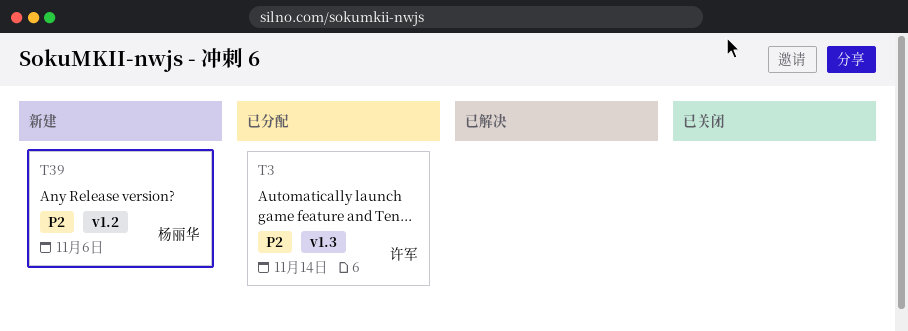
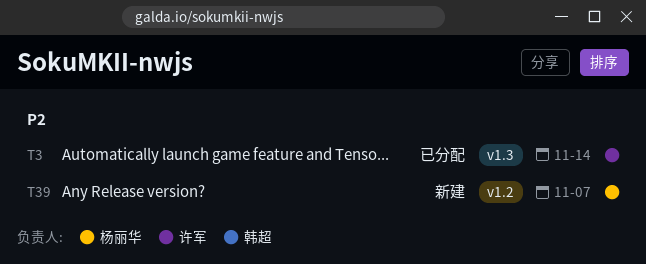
T39, due: Nov 6 -> Nov 7

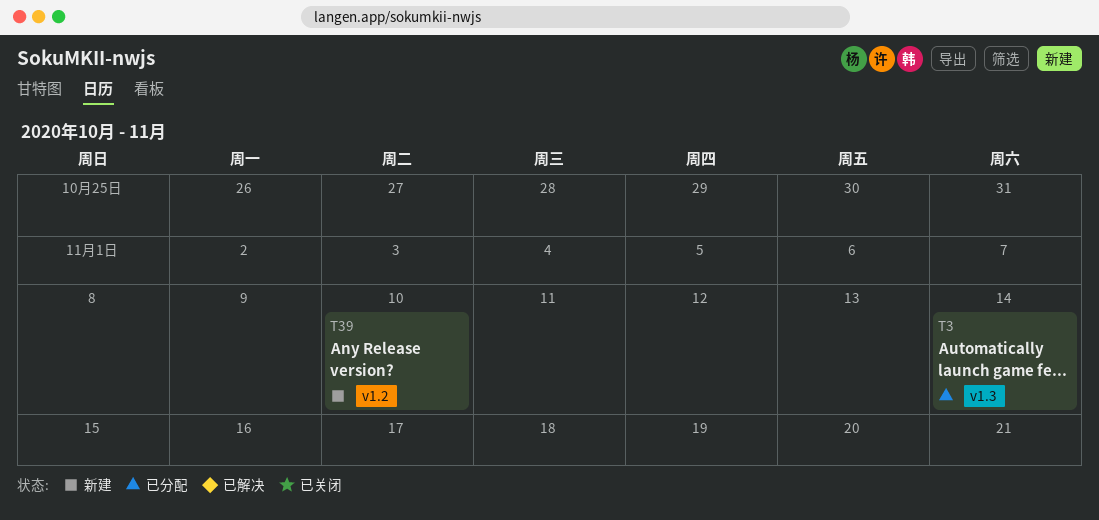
T39, due: Nov 7 -> Nov 10

